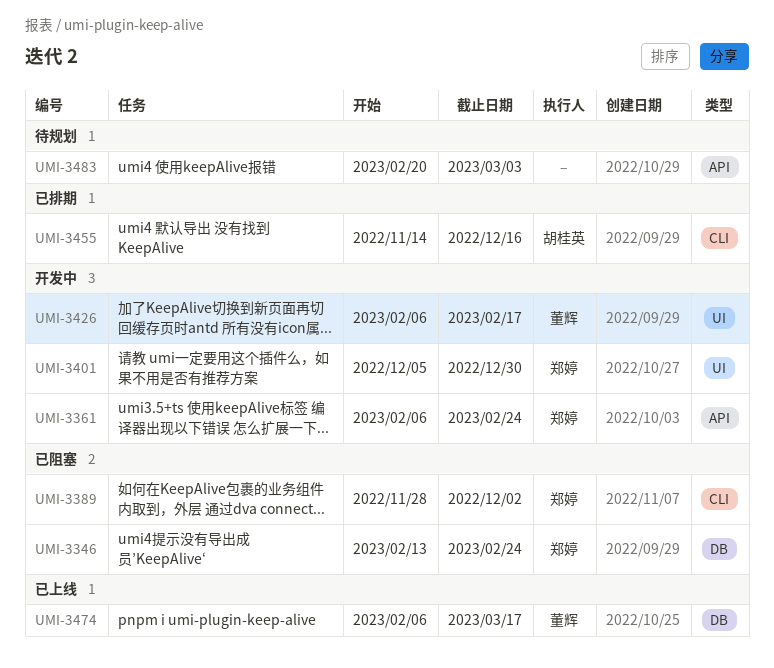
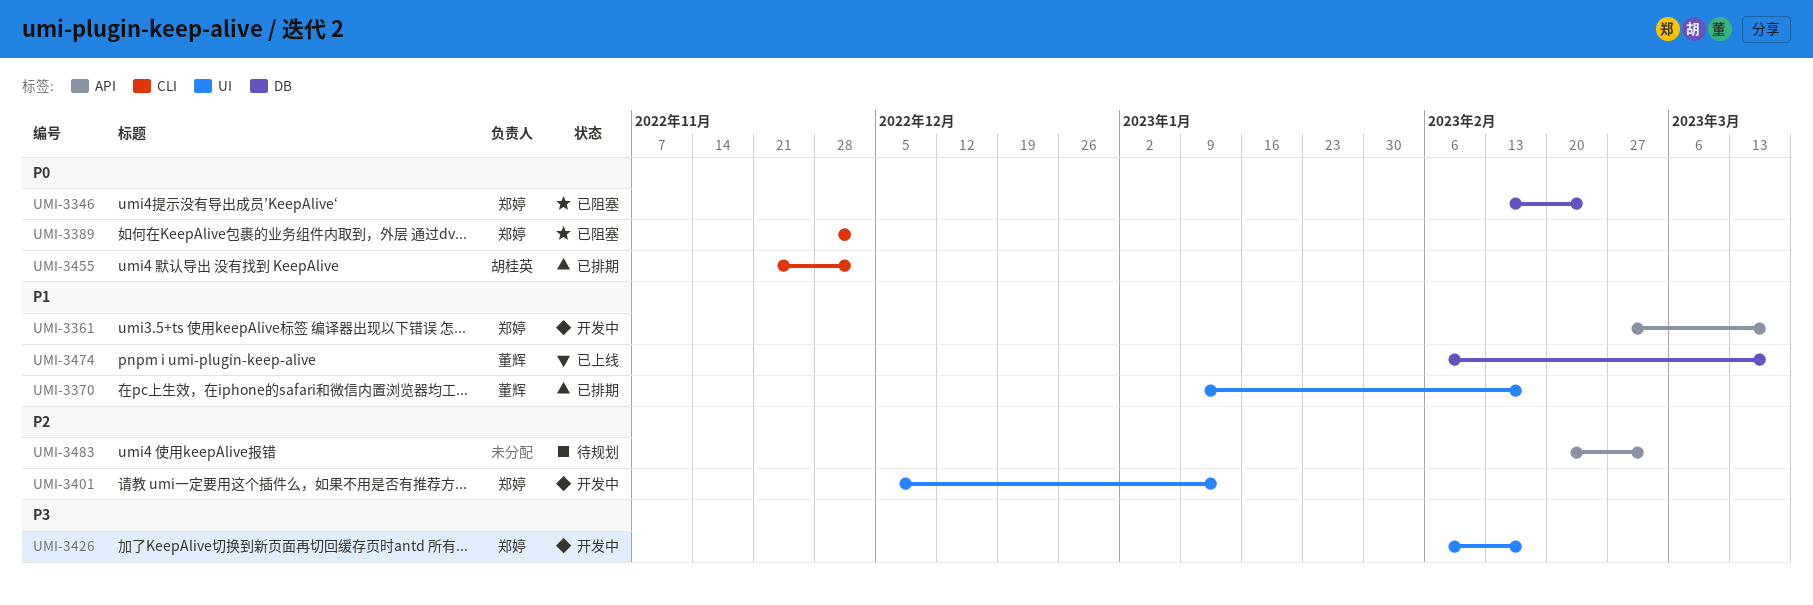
UMI-3361, start: Feb 6 -> Feb 27
UMI-3361, due: Feb 24 -> Mar 17
UMI-3370: none -> present
UMI-3401, due: Dec 30 -> Jan 13
UMI-3426, owner: 董辉 -> 郑婷
UMI-3455, start: Nov 14 -> Nov 21
UMI-3455, due: Dec 16 -> Dec 2

